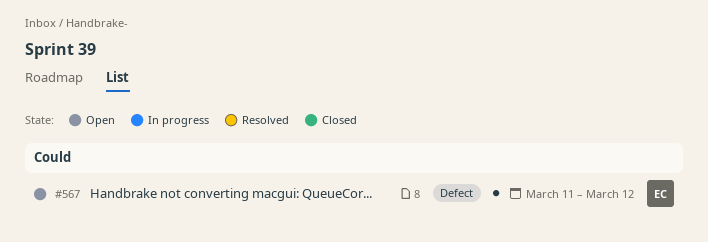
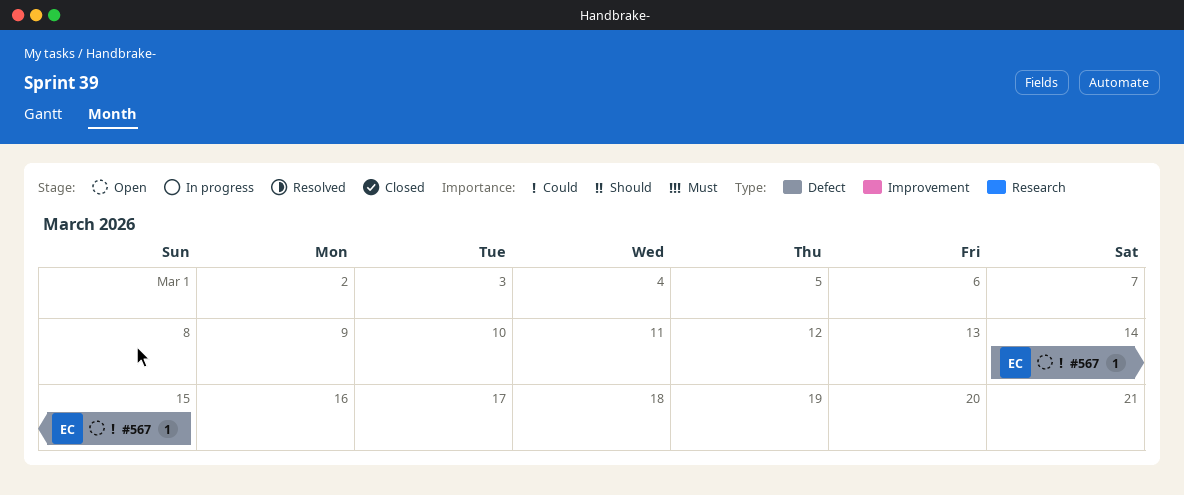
#567, start: Mar 11 -> Mar 14
#567, due: Mar 12 -> Mar 15

